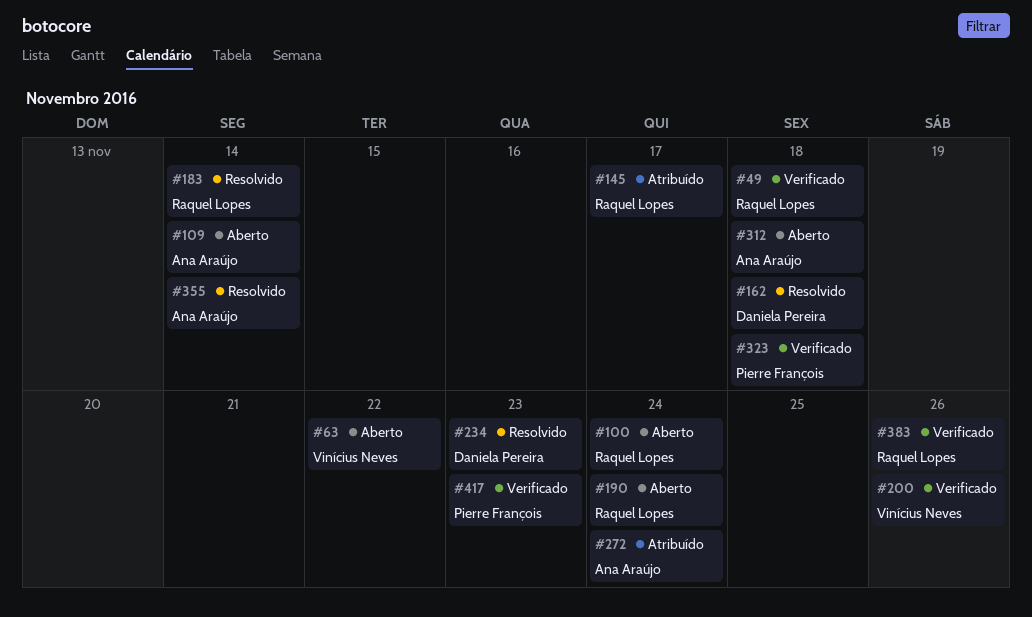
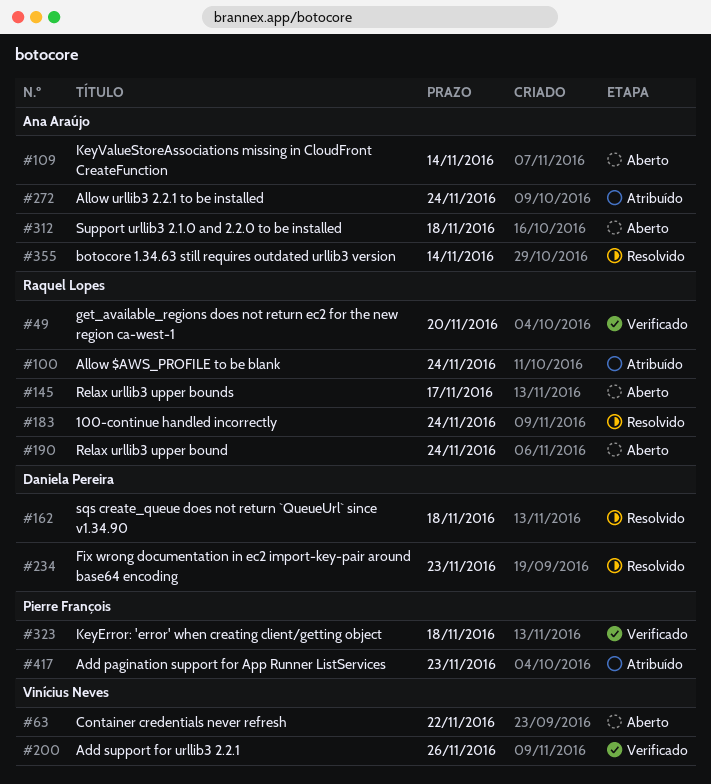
#49, due: Nov 18 -> Nov 20
#100, status: Aberto -> Atribuído
#145, status: Atribuído -> Aberto
#183, due: Nov 14 -> Nov 24
#383: present -> none
#417, status: Verificado -> Atribuído

